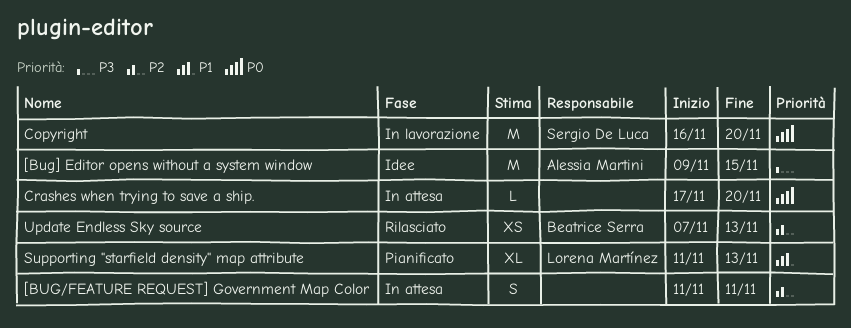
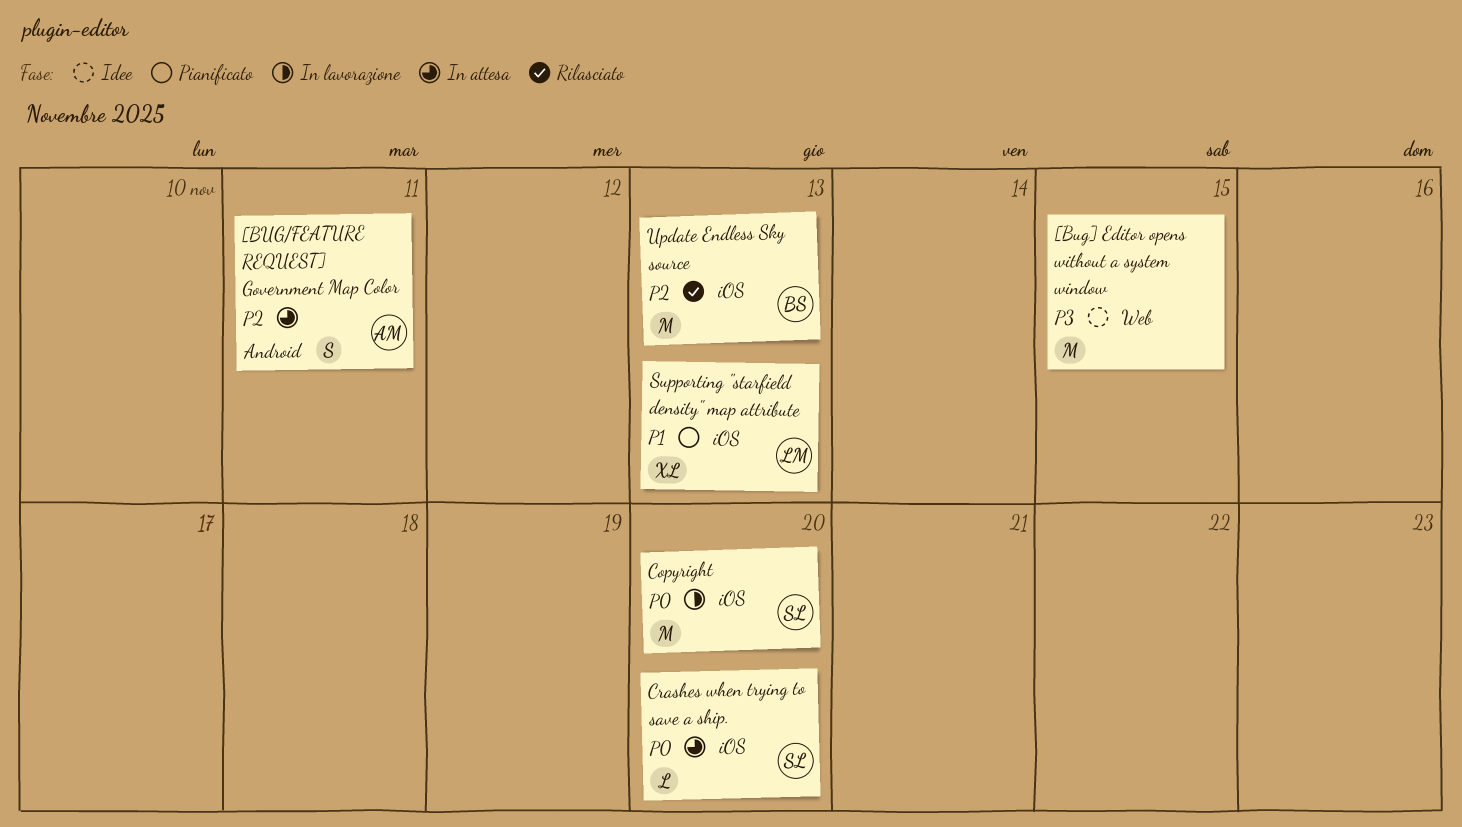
[BUG/FEATURE REQUEST] Government Map Color, owner: none -> Alessia Martini
[Bug] Editor opens without a system window, owner: Alessia Martini -> none
Crashes when trying to save a ship., owner: none -> Sergio De Luca
Update Endless Sky source, estimate: XS -> M

